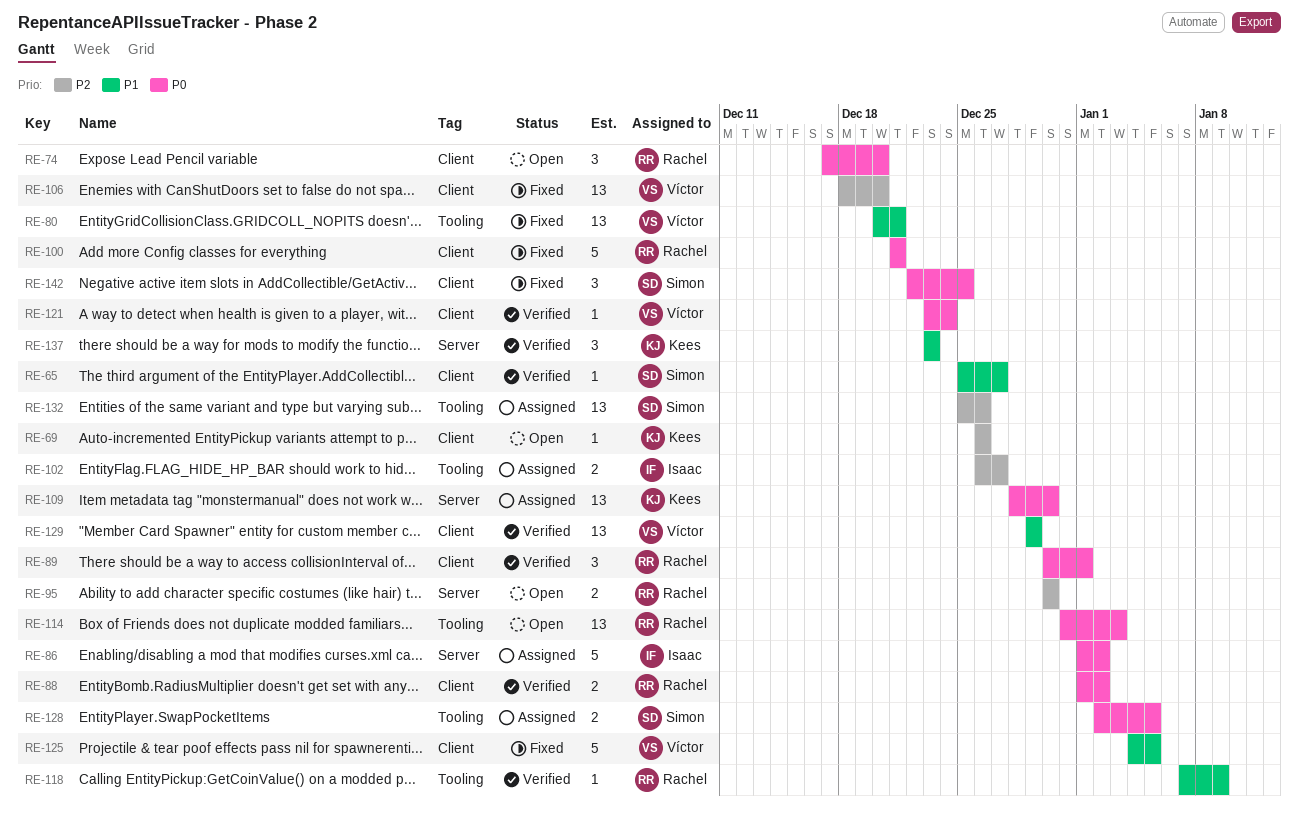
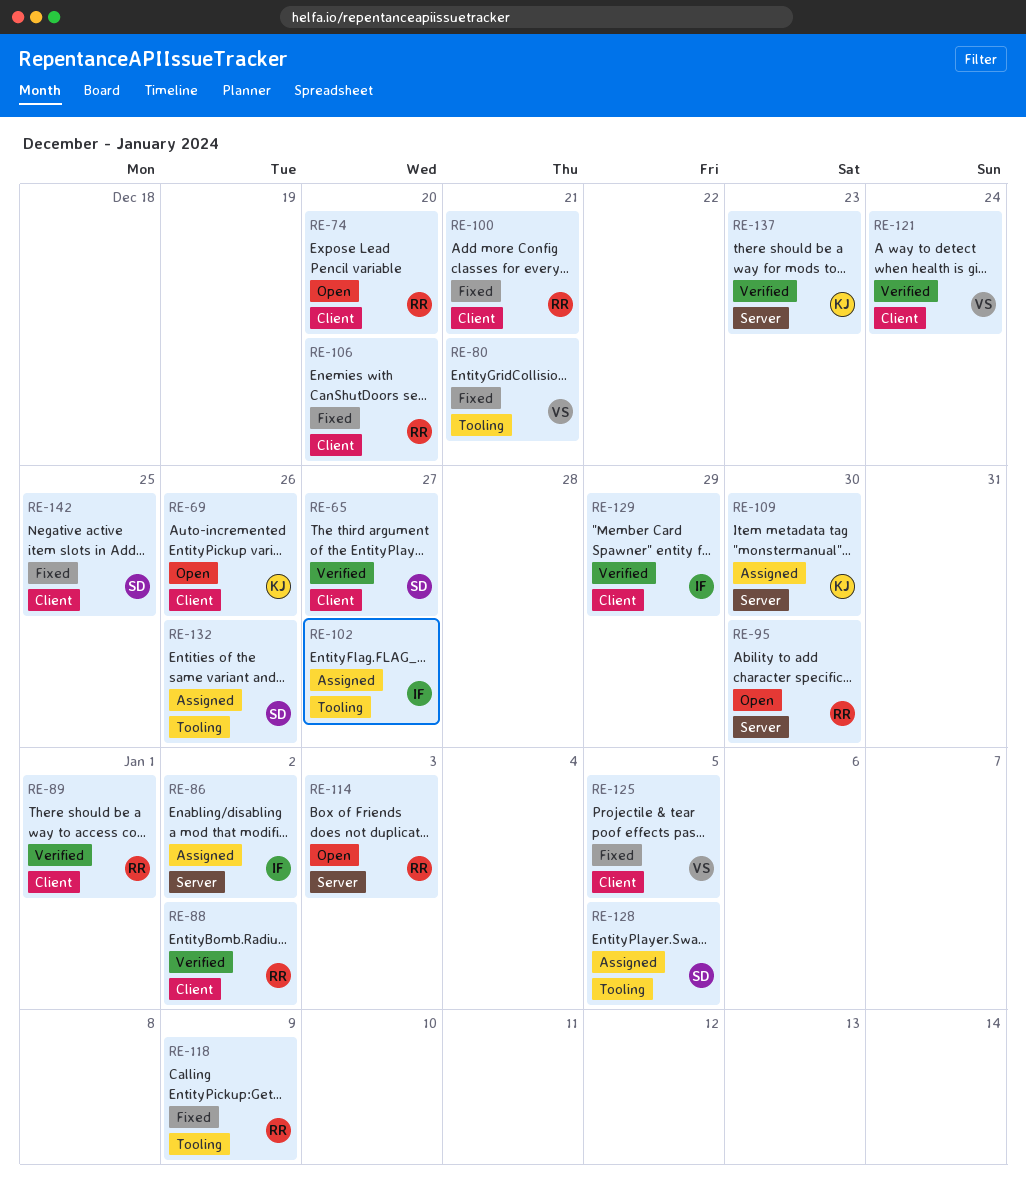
RE-106, owner: Víctor -> Rachel
RE-114, label: Tooling -> Server
RE-118, status: Verified -> Fixed
RE-129, owner: Víctor -> Isaac

